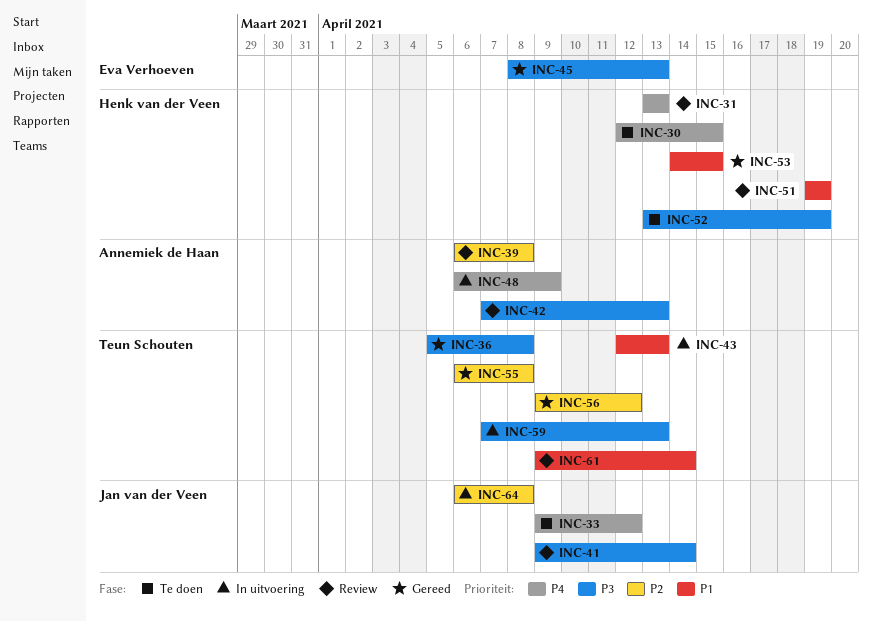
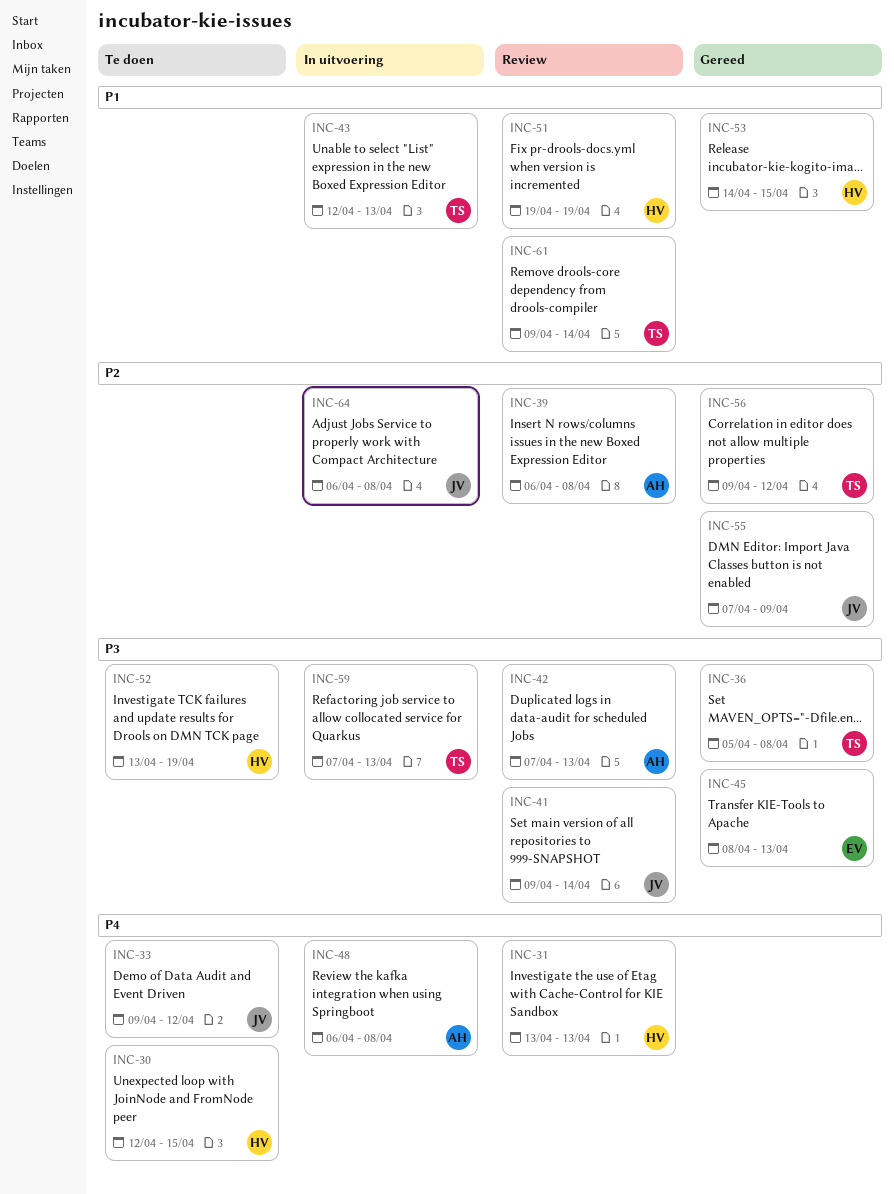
INC-48, due: Apr 9 -> Apr 8
INC-55, owner: Teun Schouten -> Jan van der Veen
INC-55, start: Apr 6 -> Apr 7
INC-55, due: Apr 8 -> Apr 9

